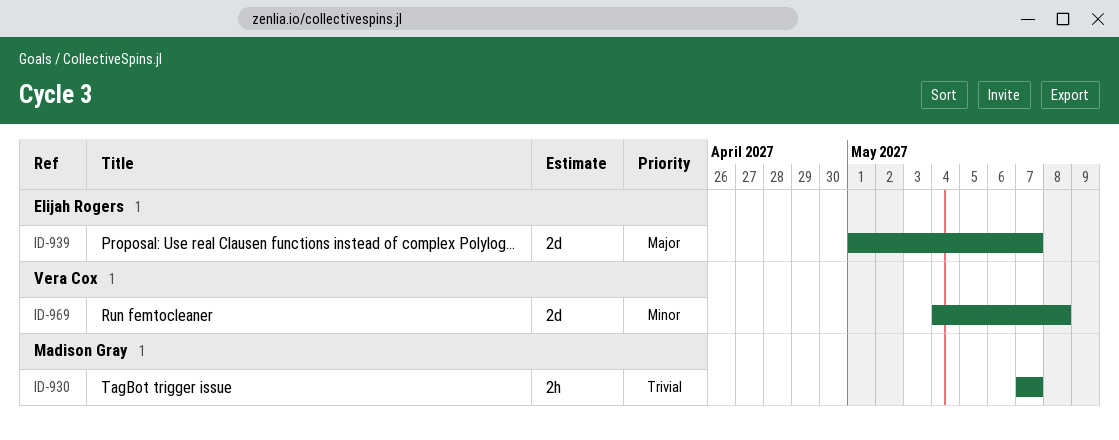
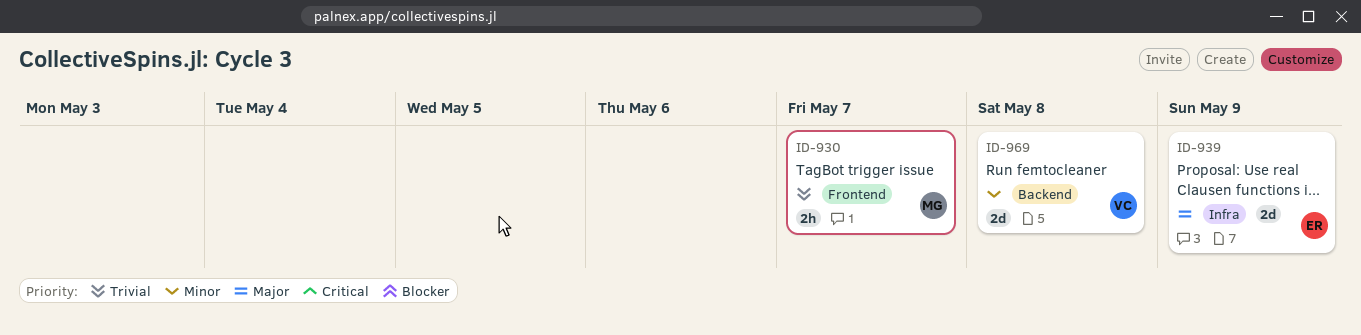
ID-939, due: May 7 -> May 9

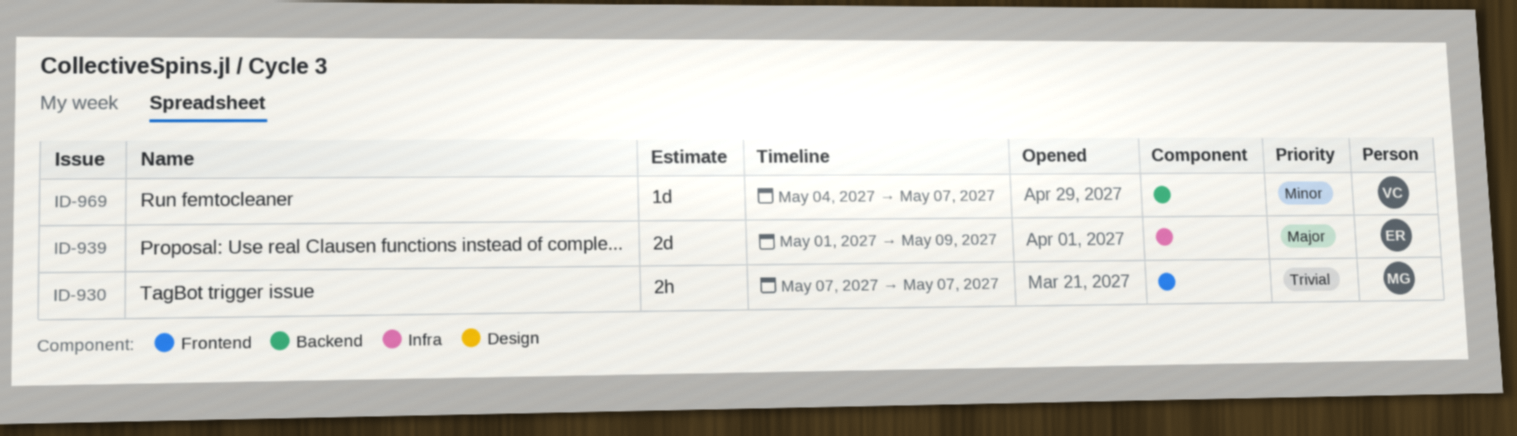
ID-969, estimate: 2d -> 1d
ID-969, due: May 8 -> May 7

